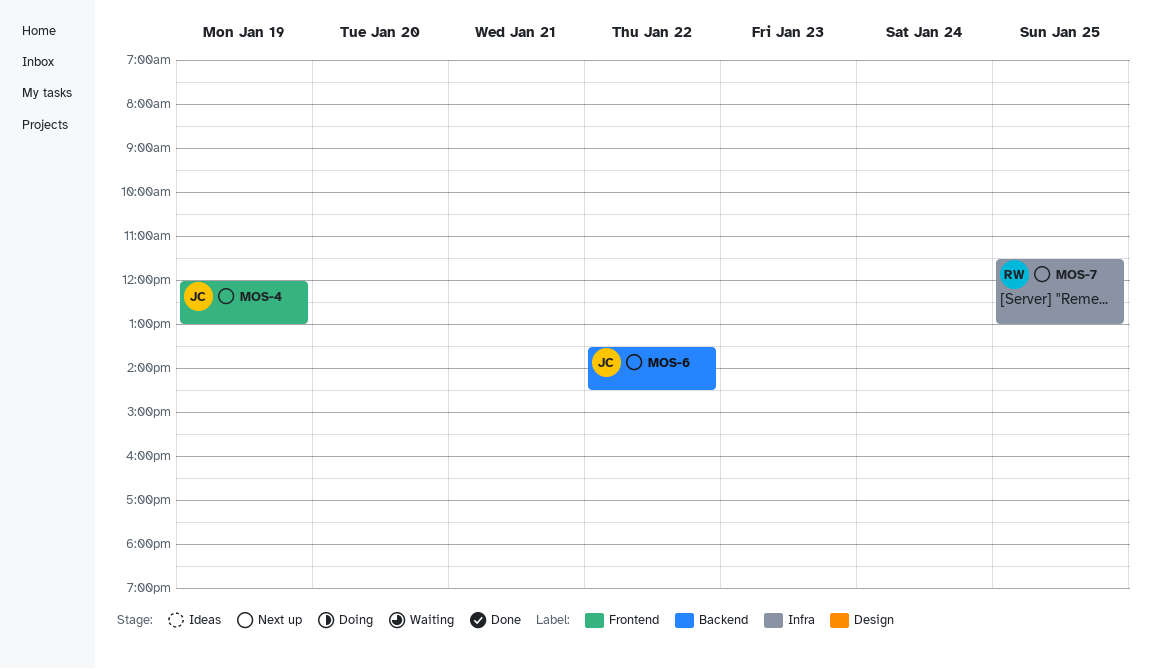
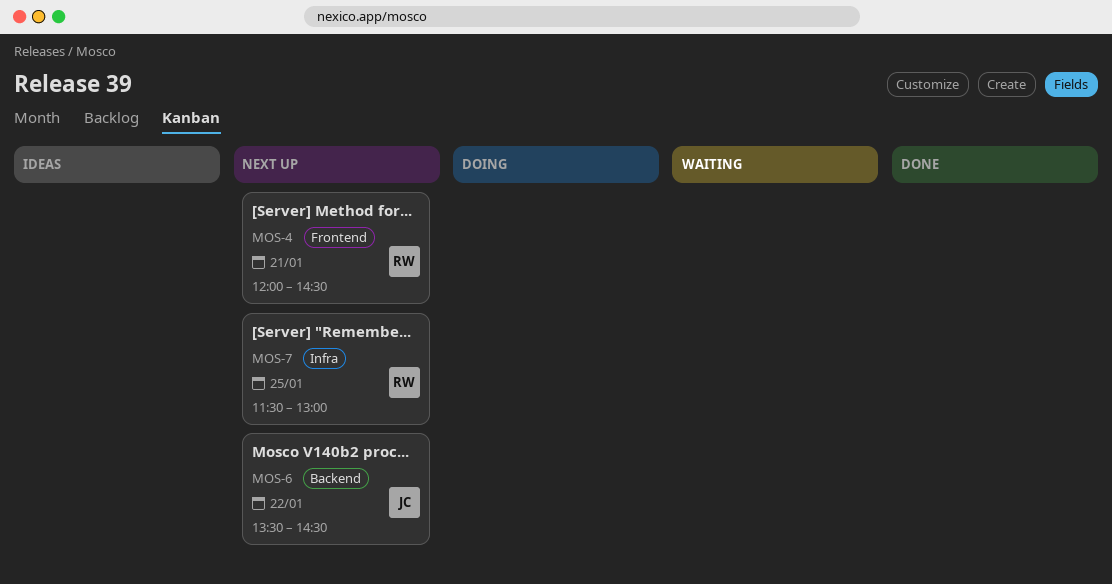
MOS-4, owner: JC -> RW
MOS-4, day: Jan 19 -> Jan 21
MOS-4, ends: 13:00 -> 14:30

